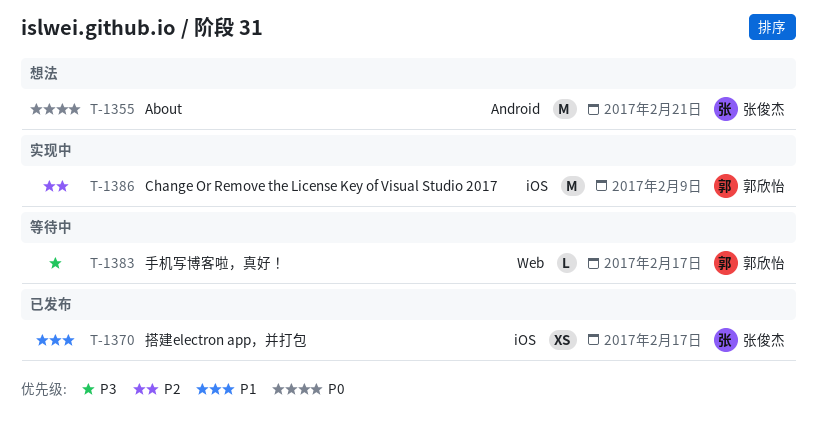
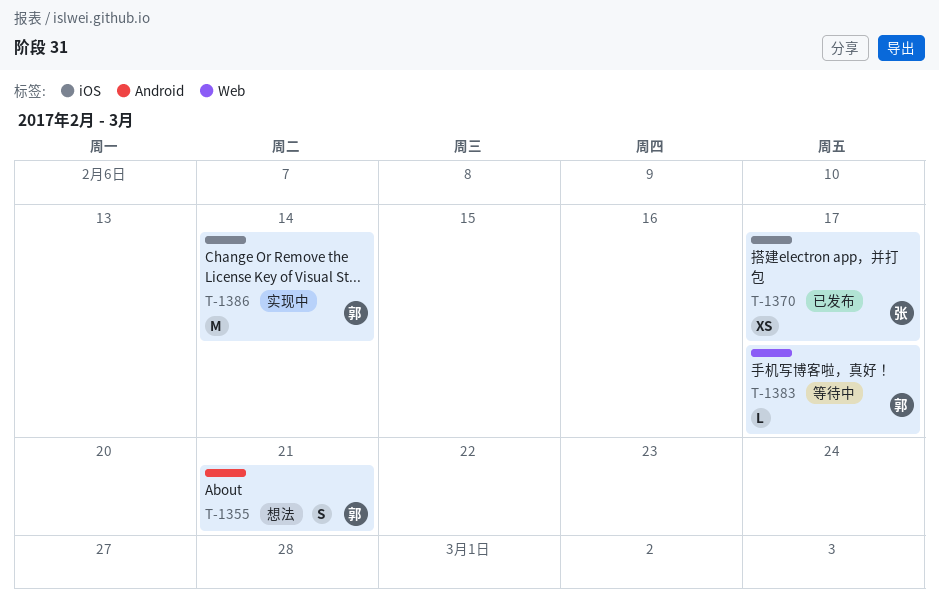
T-1355, owner: 张俊杰 -> 郭欣怡
T-1355, estimate: M -> S
T-1386, due: Feb 9 -> Feb 14

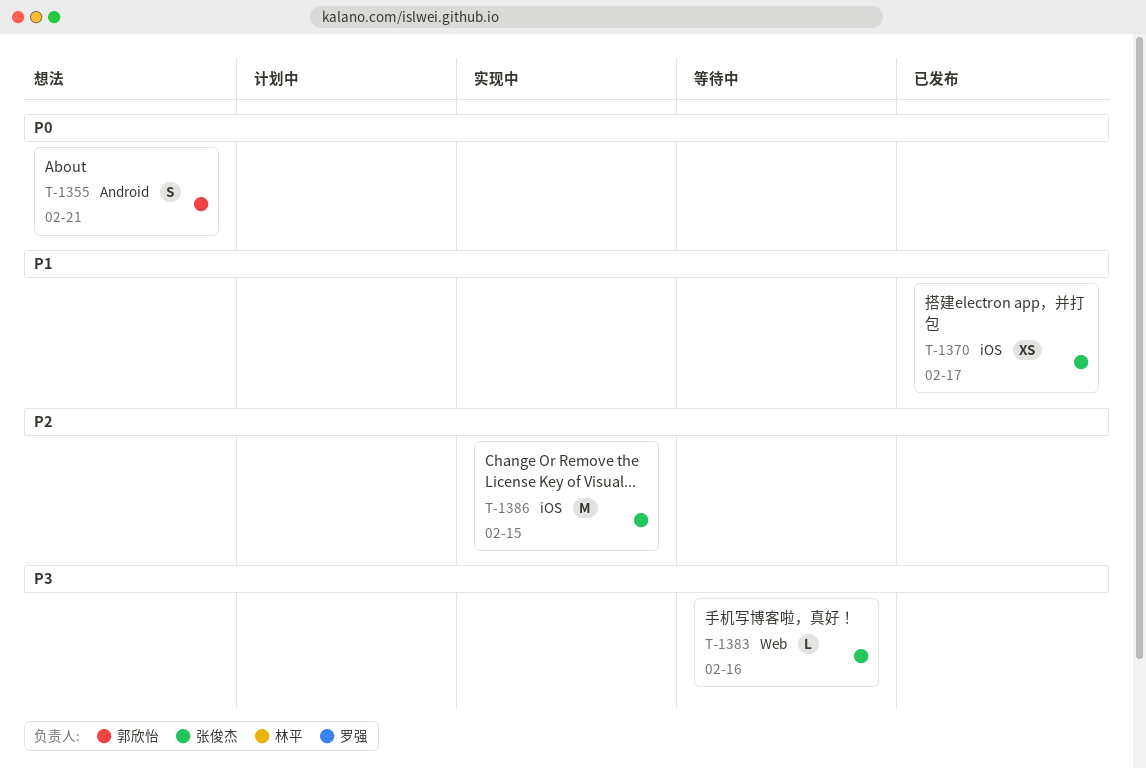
T-1383, owner: 郭欣怡 -> 张俊杰
T-1383, due: Feb 17 -> Feb 16
T-1386, owner: 郭欣怡 -> 张俊杰
T-1386, due: Feb 14 -> Feb 15

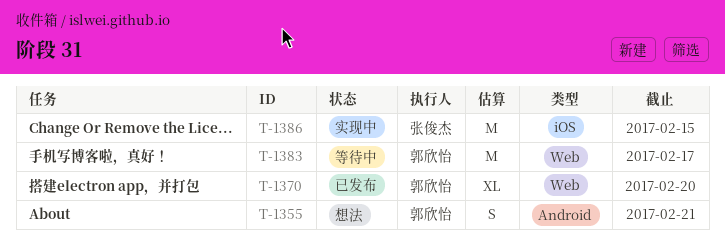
T-1370, owner: 张俊杰 -> 郭欣怡
T-1370, label: iOS -> Web
T-1370, estimate: XS -> XL
T-1370, due: Feb 17 -> Feb 20
T-1383, owner: 张俊杰 -> 郭欣怡
T-1383, estimate: L -> M
T-1383, due: Feb 16 -> Feb 17

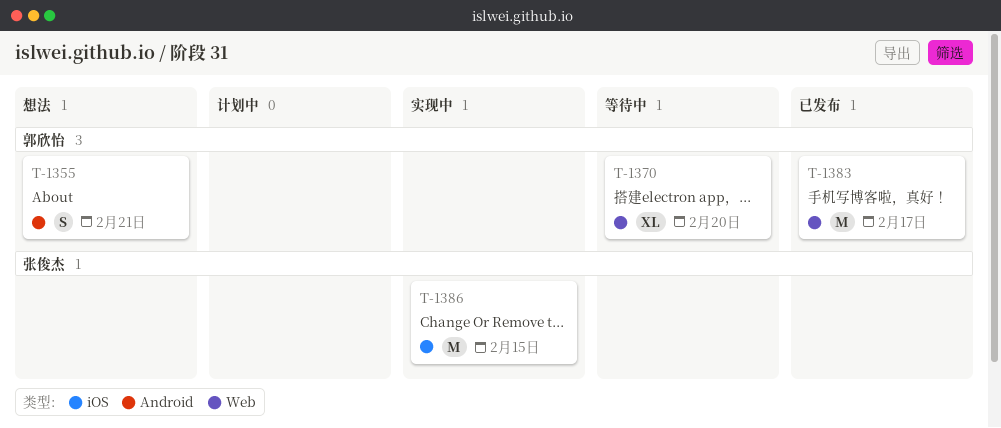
T-1370, status: 已发布 -> 等待中
T-1383, status: 等待中 -> 已发布

